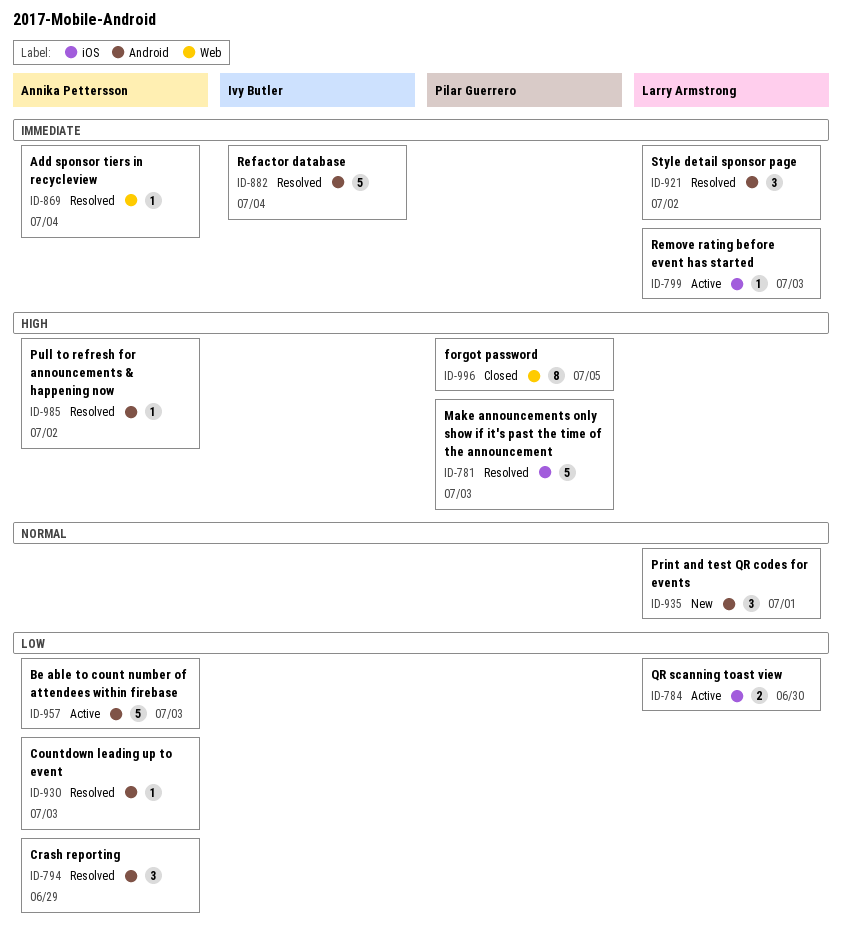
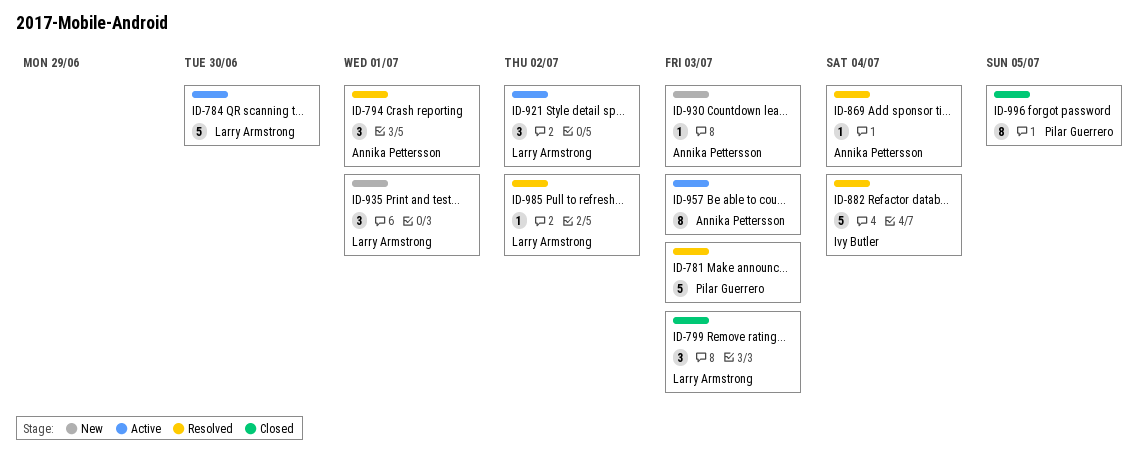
ID-784, estimate: 2 -> 5
ID-794, due: Jun 29 -> Jul 1
ID-799, status: Active -> Closed
ID-799, estimate: 1 -> 3
ID-921, status: Resolved -> Active
ID-930, status: Resolved -> New
ID-957, estimate: 5 -> 8
ID-985, owner: Annika Pettersson -> Larry Armstrong

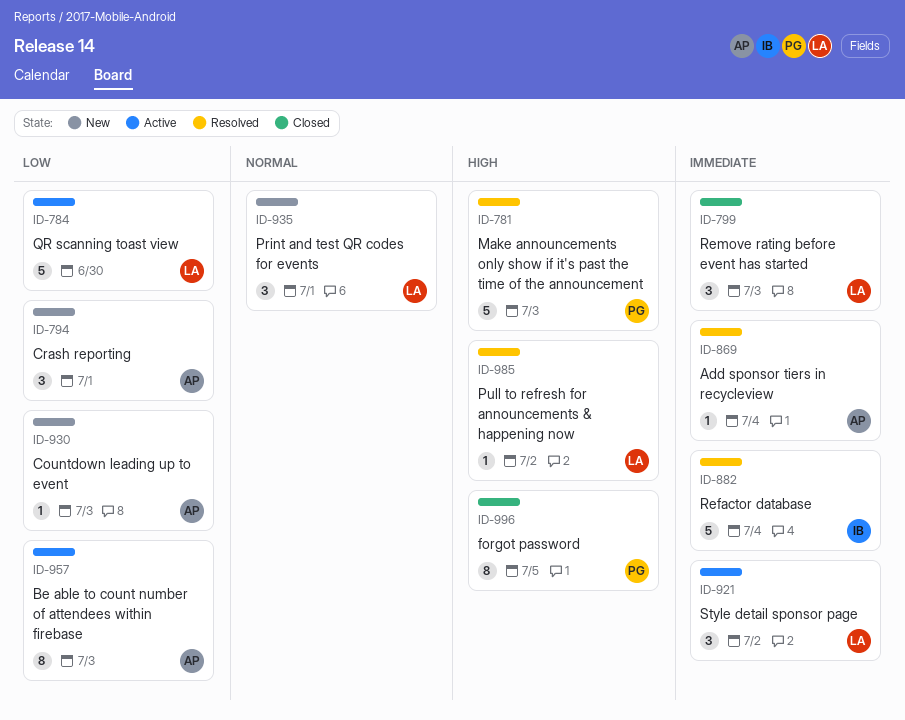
ID-794, status: Resolved -> New

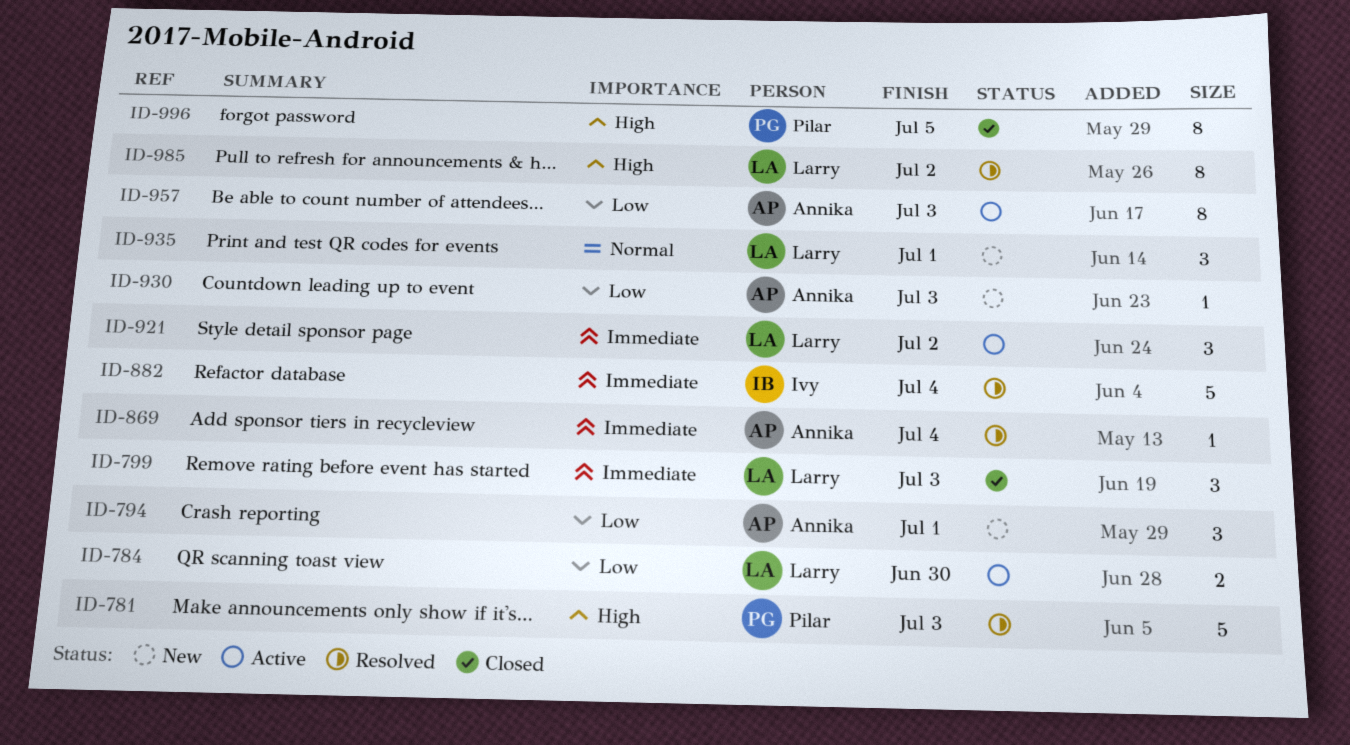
ID-784, estimate: 5 -> 2
ID-985, estimate: 1 -> 8

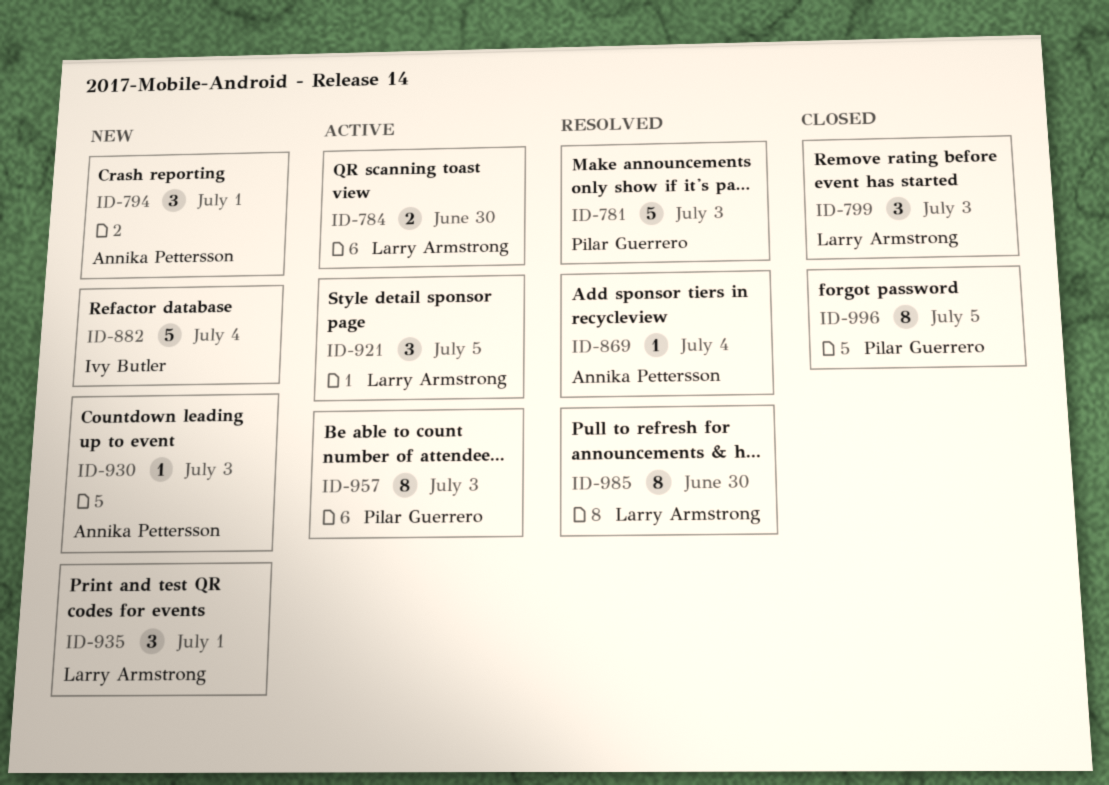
ID-882, status: Resolved -> New
ID-921, due: Jul 2 -> Jul 5
ID-957, owner: Annika Pettersson -> Pilar Guerrero
ID-985, due: Jul 2 -> Jun 30

